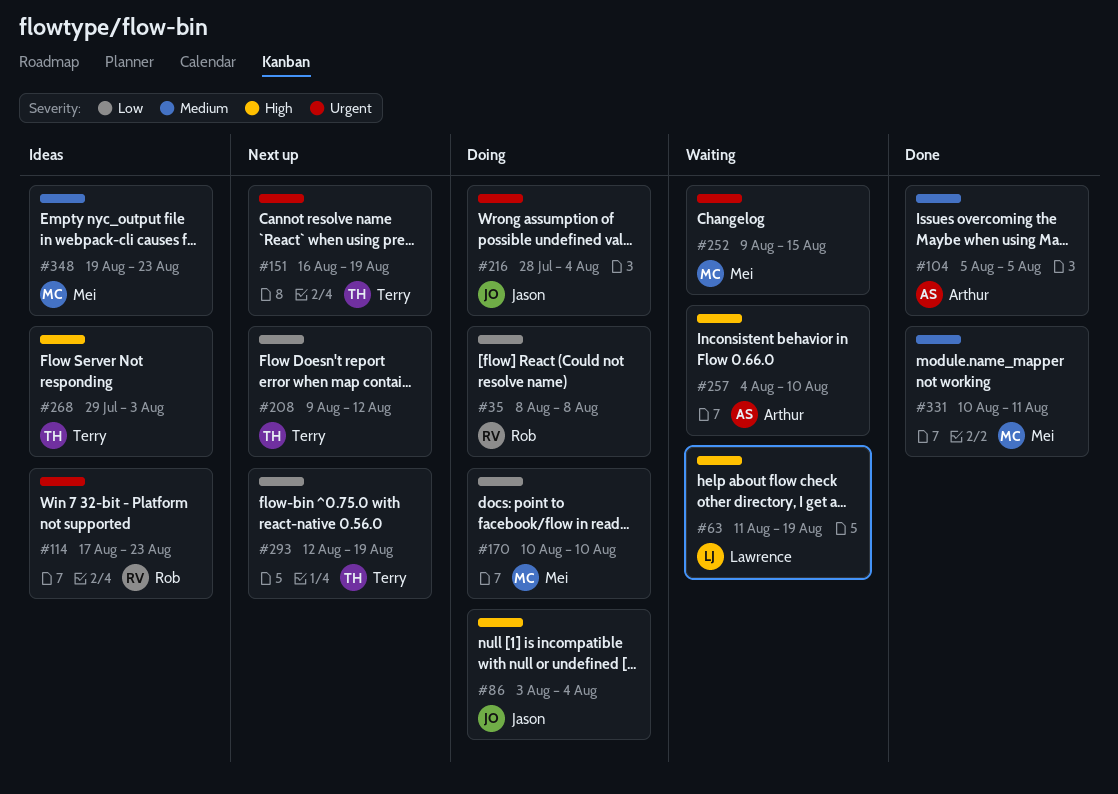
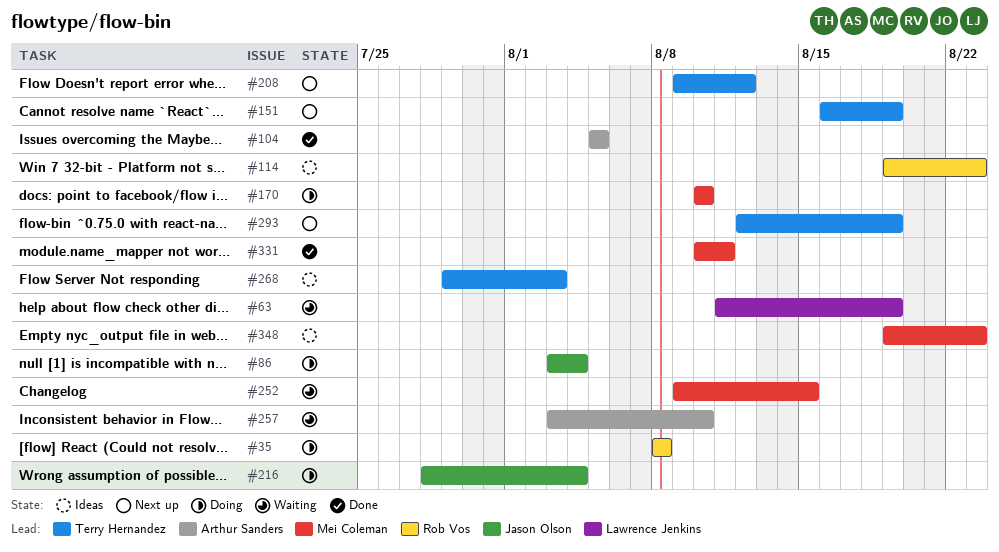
#114, start: Aug 17 -> Aug 19
#257, start: Aug 4 -> Aug 3

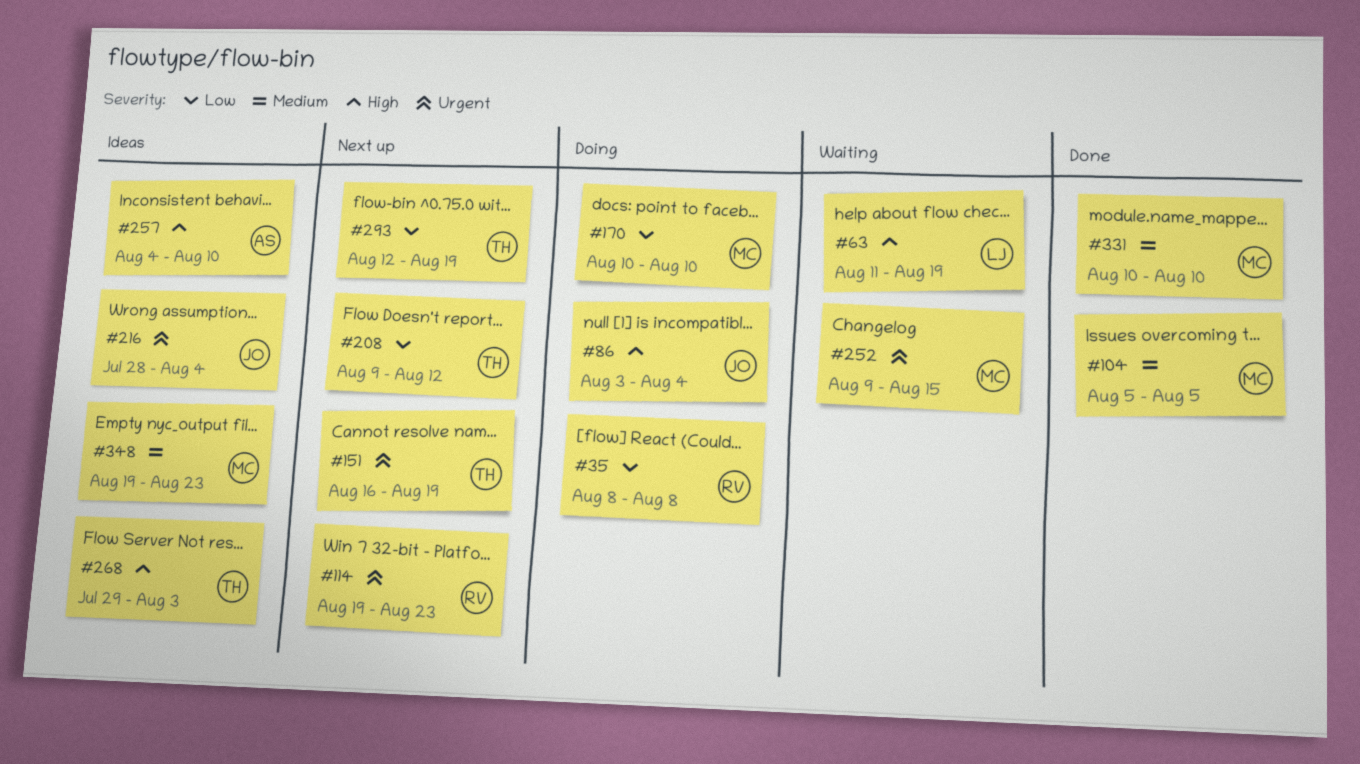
#104, owner: Arthur Sanders -> Mei Coleman
#114, status: Ideas -> Next up
#216, status: Doing -> Ideas
#257, status: Waiting -> Ideas
#257, start: Aug 3 -> Aug 4
#331, due: Aug 11 -> Aug 10

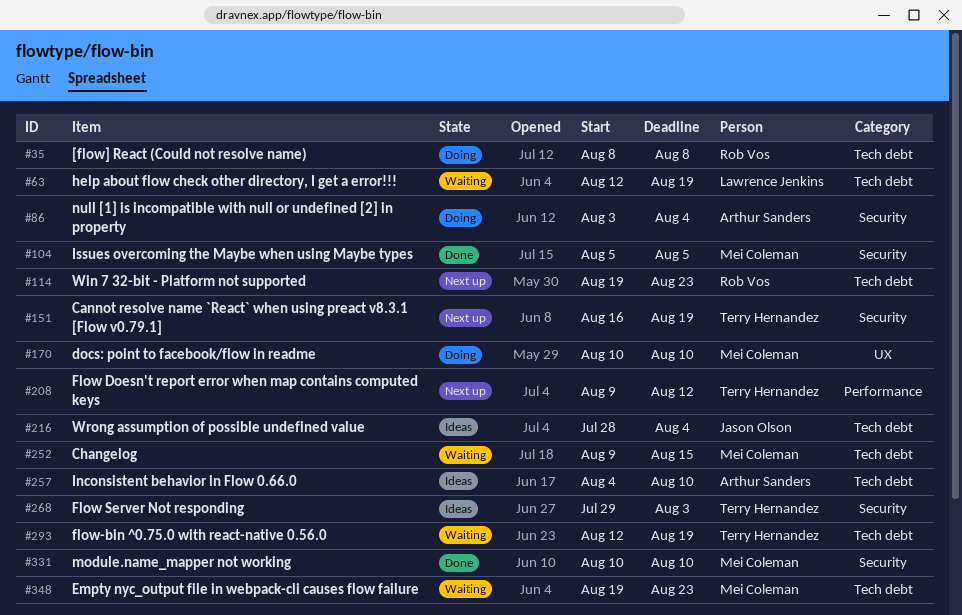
#63, start: Aug 11 -> Aug 12
#86, owner: Jason Olson -> Arthur Sanders
#293, status: Next up -> Waiting
#348, status: Ideas -> Waiting

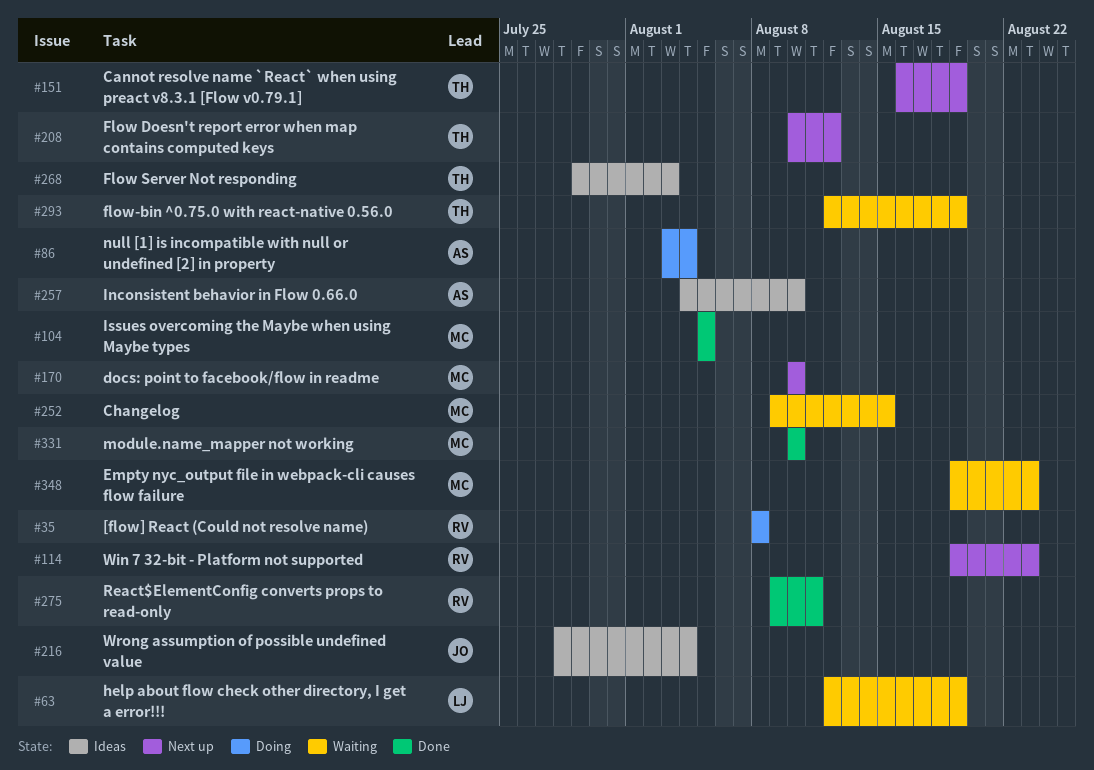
#170, status: Doing -> Next up
#208, start: Aug 9 -> Aug 10
#275: none -> present

